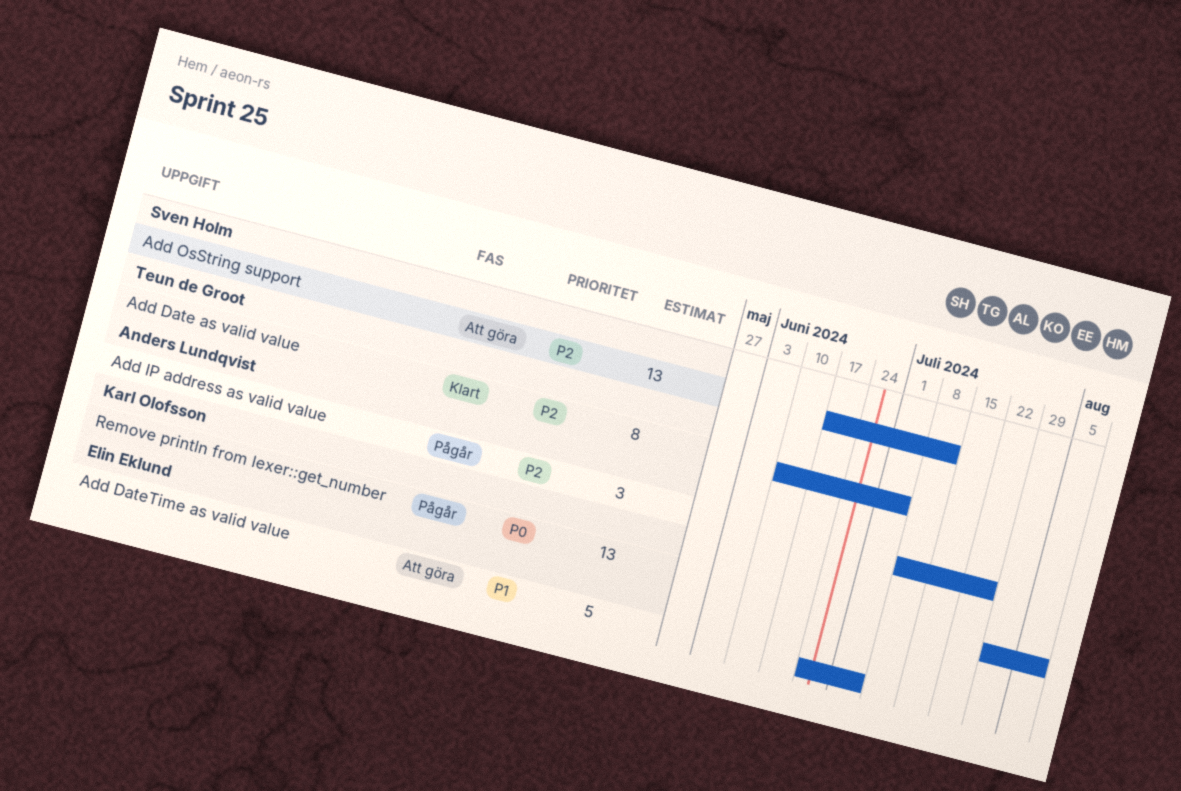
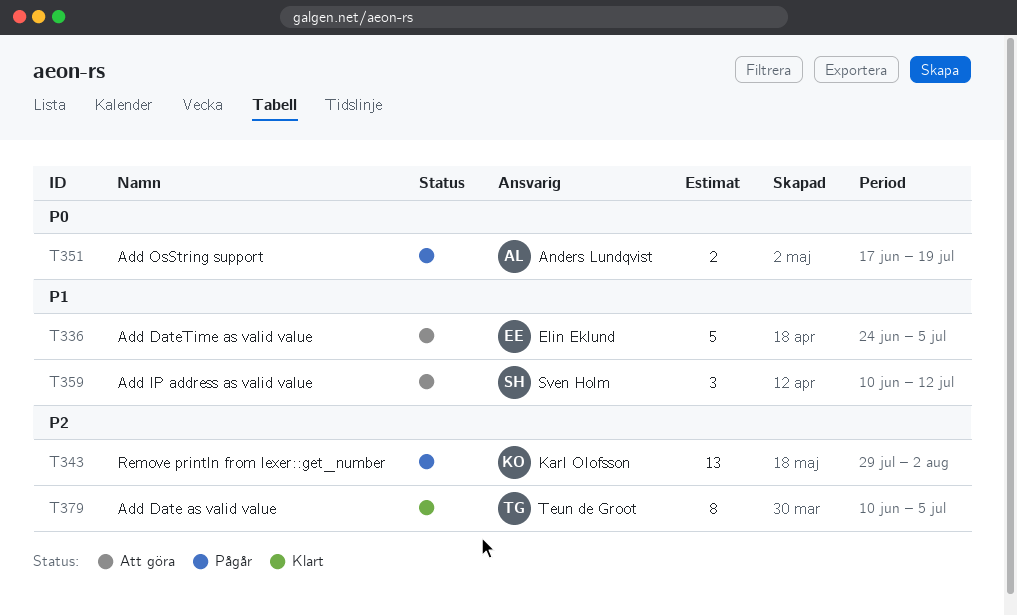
Add IP address as valid value, status: Pågår -> Att göra
Add IP address as valid value, owner: Anders Lundqvist -> Sven Holm
Add IP address as valid value, priority: P2 -> P1
Add IP address as valid value, start: Jul 8 -> Jun 10
Add IP address as valid value, due: Jul 26 -> Jul 12
Add OsString support, status: Att göra -> Pågår
Add OsString support, owner: Sven Holm -> Anders Lundqvist
Add OsString support, priority: P2 -> P0
Add OsString support, estimate: 13 -> 2
Add OsString support, due: Jul 12 -> Jul 19
Remove println from lexer::get_number, priority: P0 -> P2
Remove println from lexer::get_number, due: Aug 9 -> Aug 2

